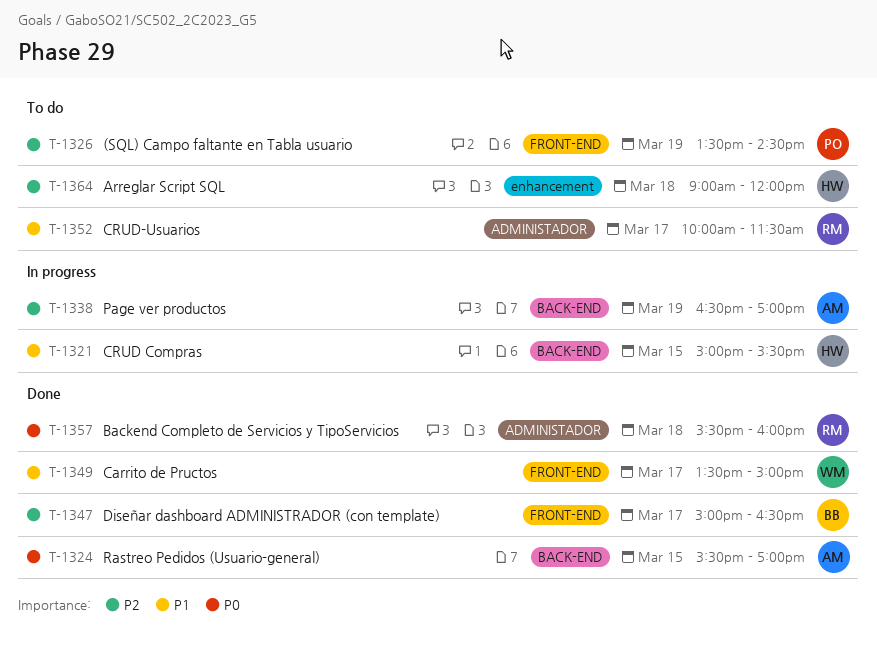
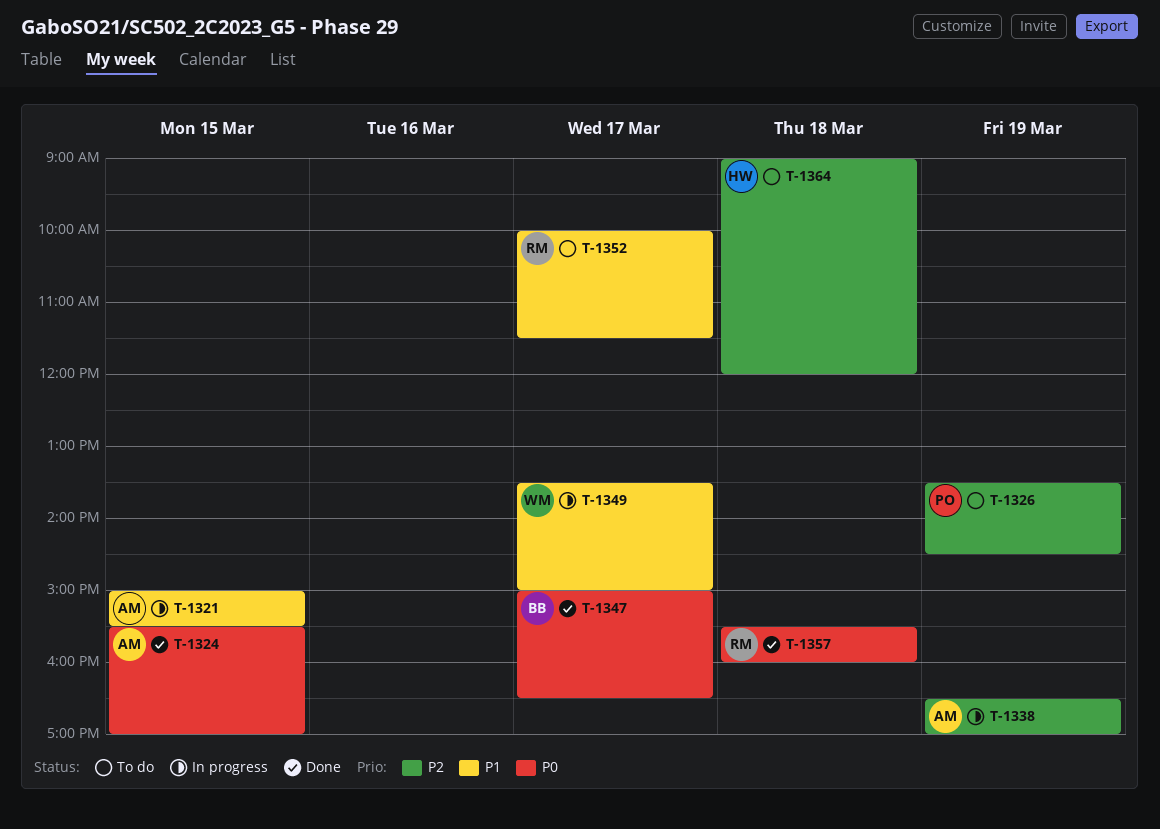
T-1321, owner: HW -> AM
T-1347, priority: P2 -> P0
T-1349, status: Done -> In progress

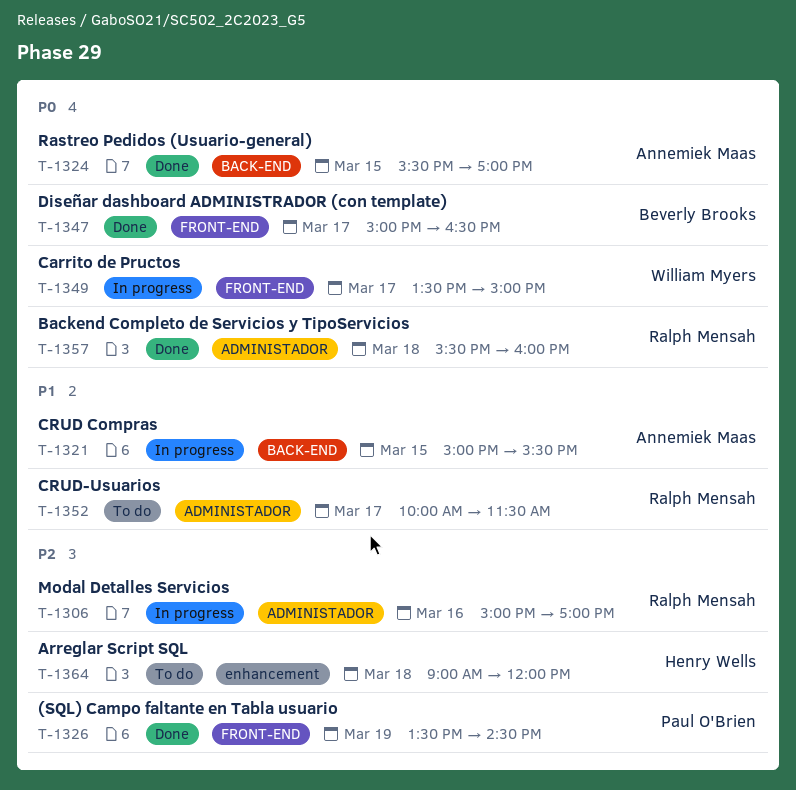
T-1306: none -> present
T-1326, status: To do -> Done
T-1338: present -> none
T-1349, priority: P1 -> P0

